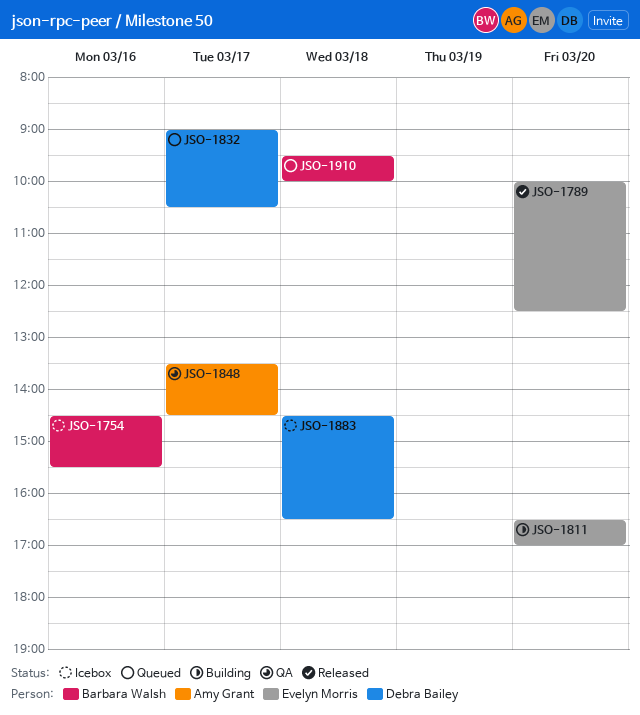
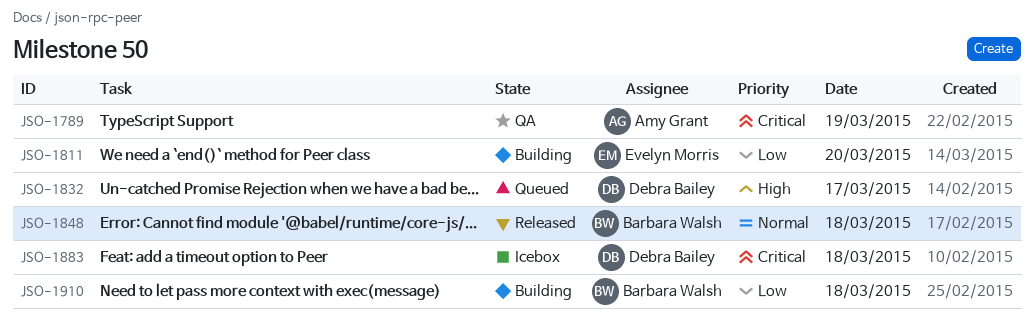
JSO-1754: present -> none
JSO-1789, status: Released -> QA
JSO-1789, owner: Evelyn Morris -> Amy Grant
JSO-1789, day: Mar 20 -> Mar 19
JSO-1848, status: QA -> Released
JSO-1848, owner: Amy Grant -> Barbara Walsh
JSO-1848, day: Mar 17 -> Mar 18
JSO-1910, status: Queued -> Building

